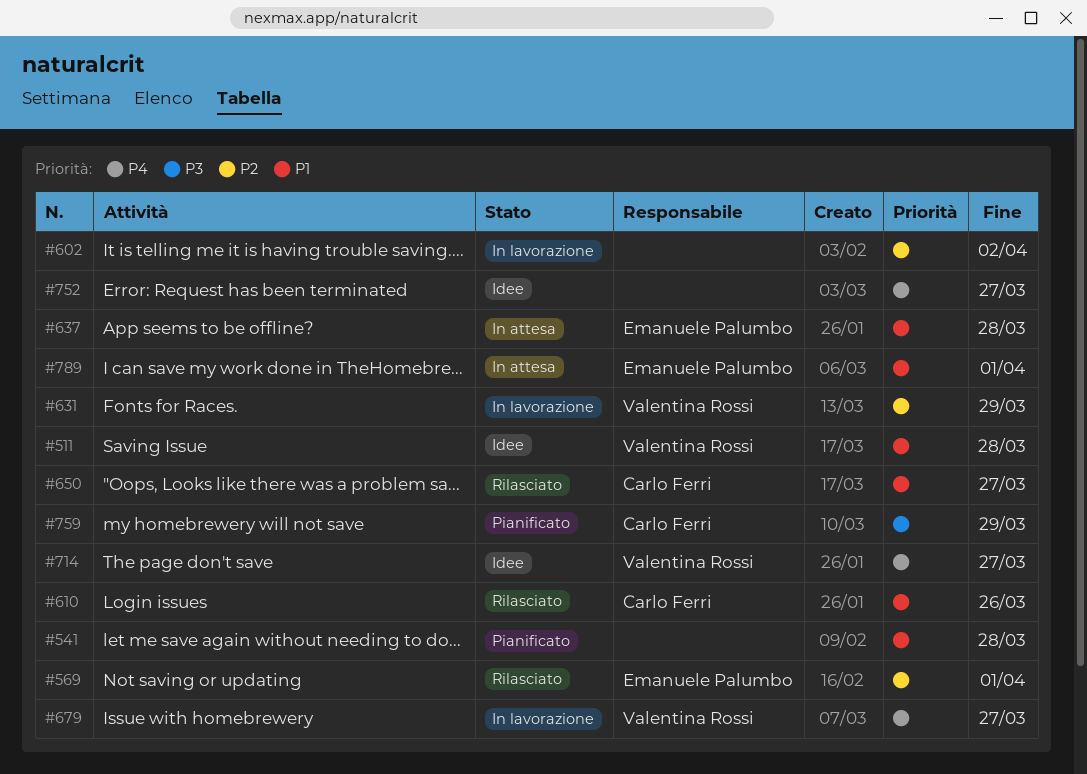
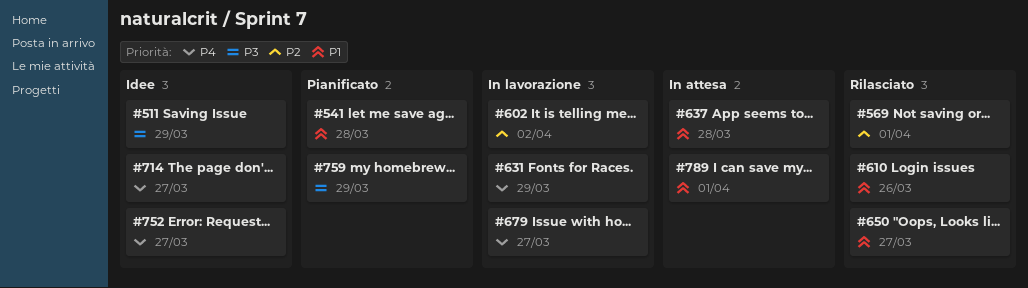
#511, priority: P1 -> P3
#511, due: Mar 28 -> Mar 29
#631, priority: P2 -> P4

